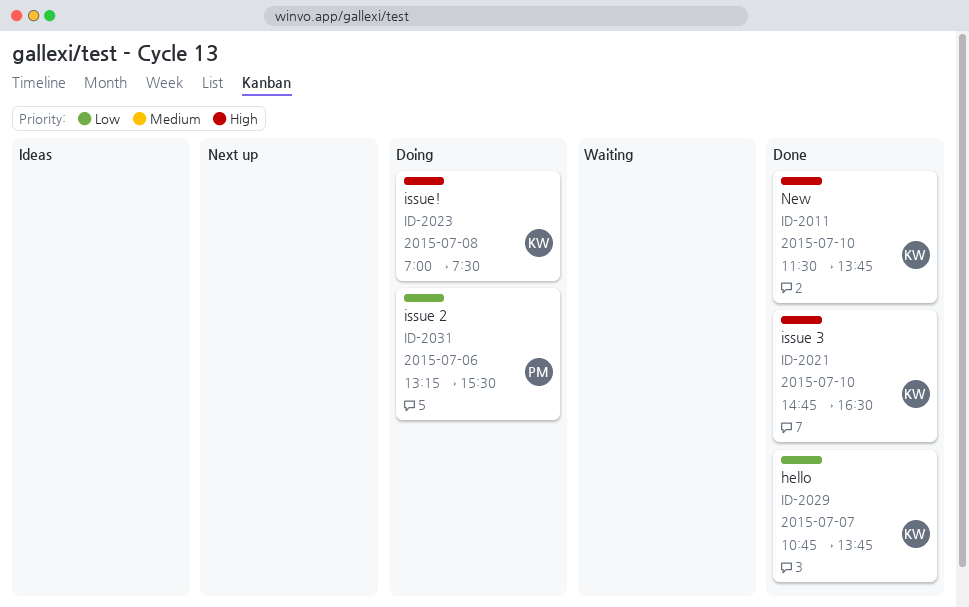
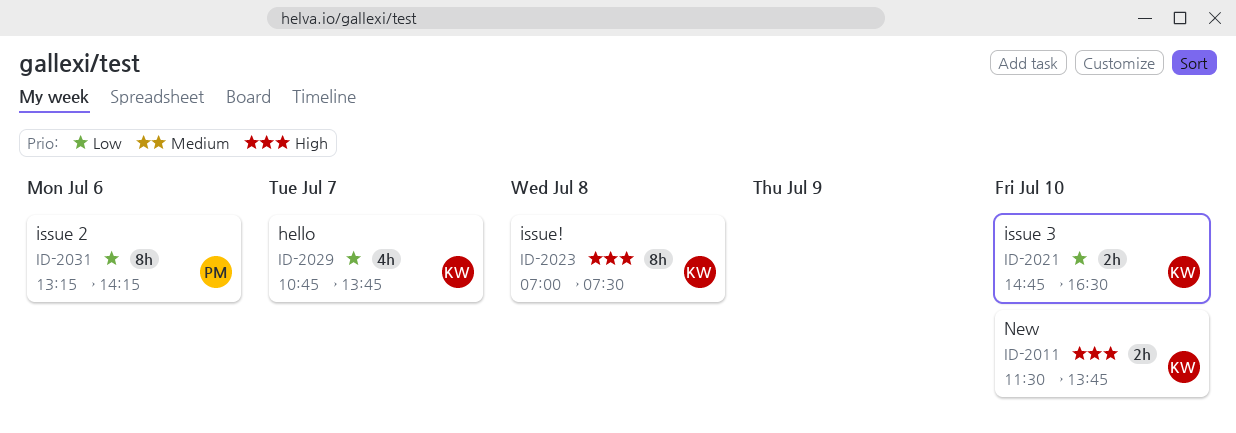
ID-2021, priority: High -> Low
ID-2031, ends: 15:30 -> 14:15

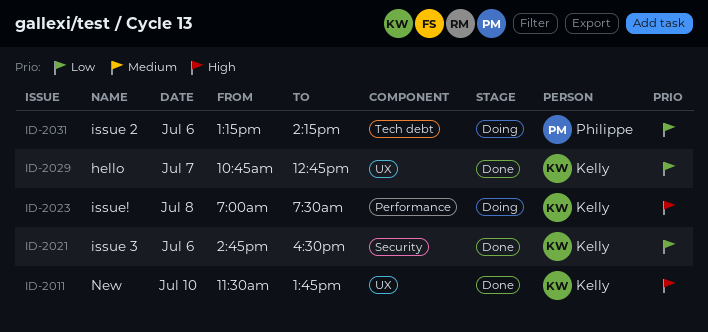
ID-2021, day: Jul 10 -> Jul 6
ID-2029, ends: 13:45 -> 12:45

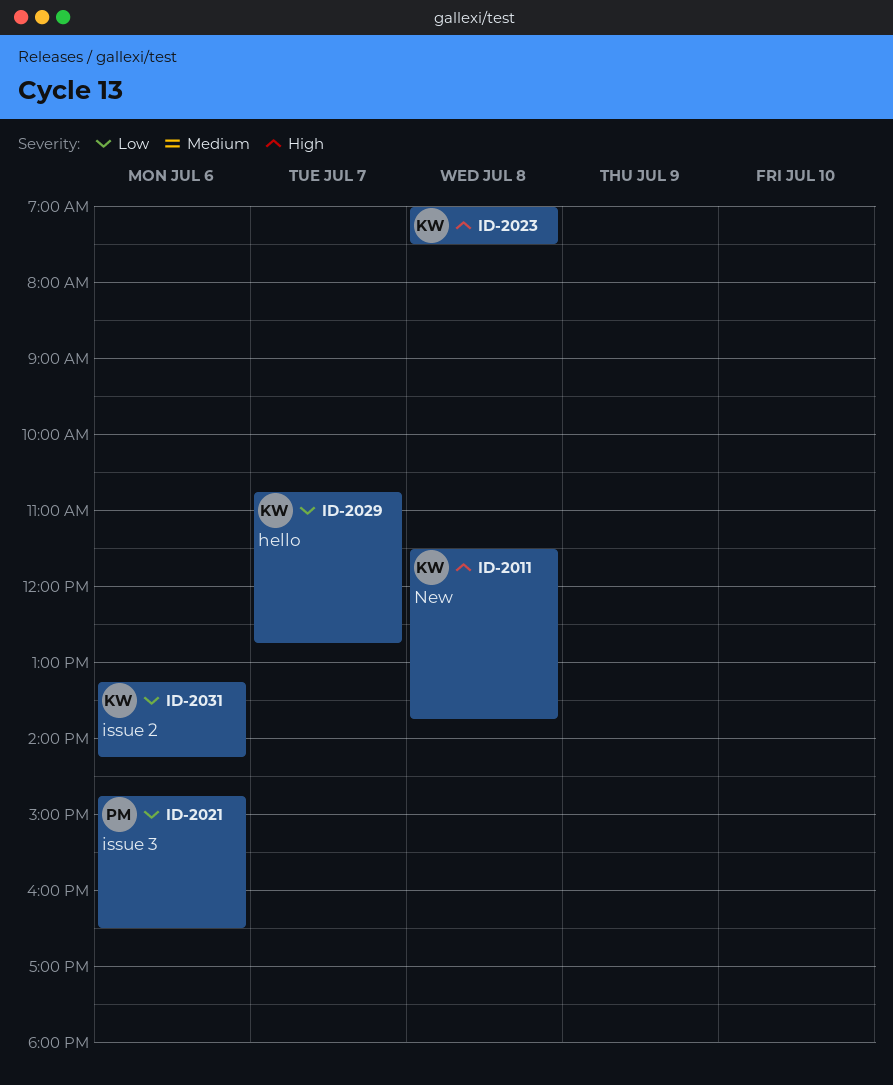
ID-2011, day: Jul 10 -> Jul 8
ID-2021, owner: Kelly -> Philippe
ID-2031, owner: Philippe -> Kelly

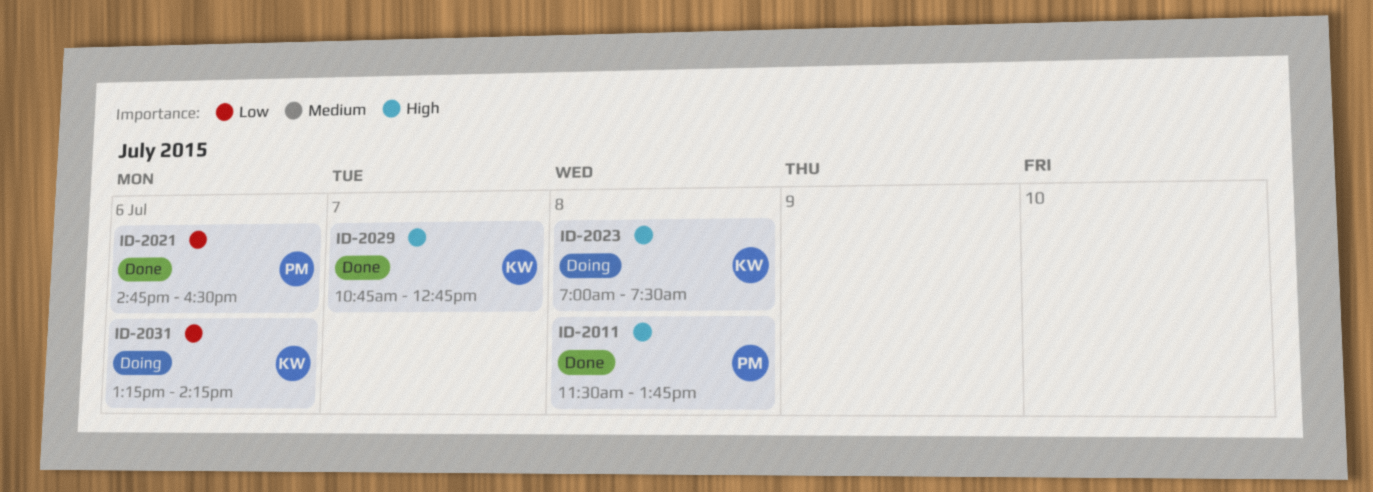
ID-2011, owner: KW -> PM
ID-2029, priority: Low -> High

